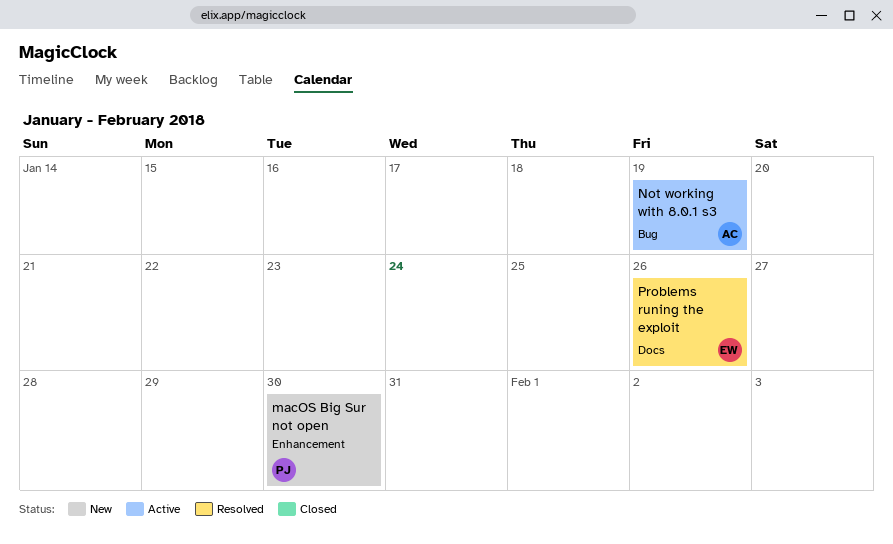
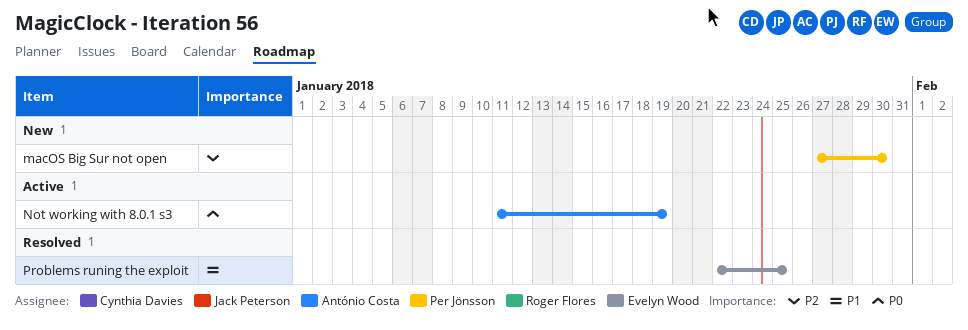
Problems runing the exploit, due: Jan 26 -> Jan 25

